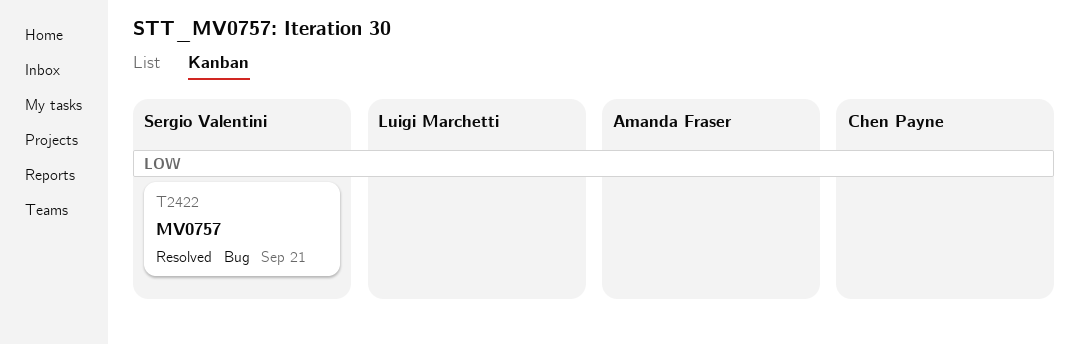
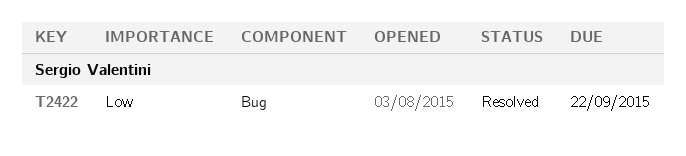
T2422, due: Sep 21 -> Sep 22

